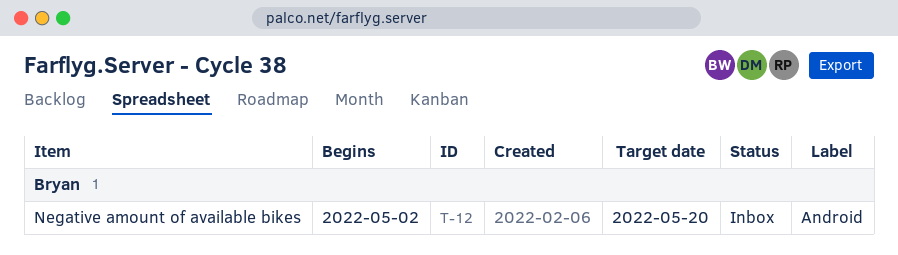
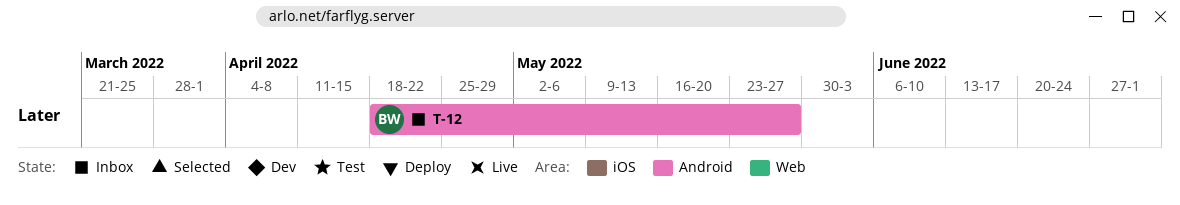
T-12, start: May 2 -> Apr 18
T-12, due: May 20 -> May 27

